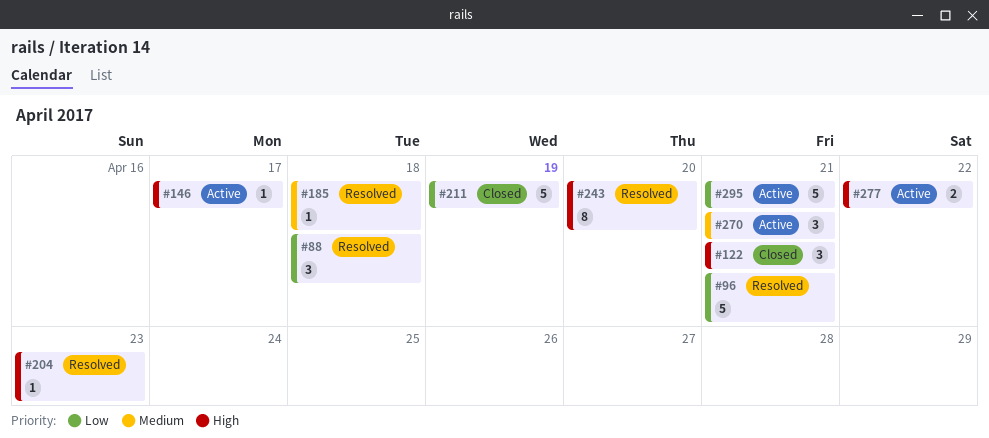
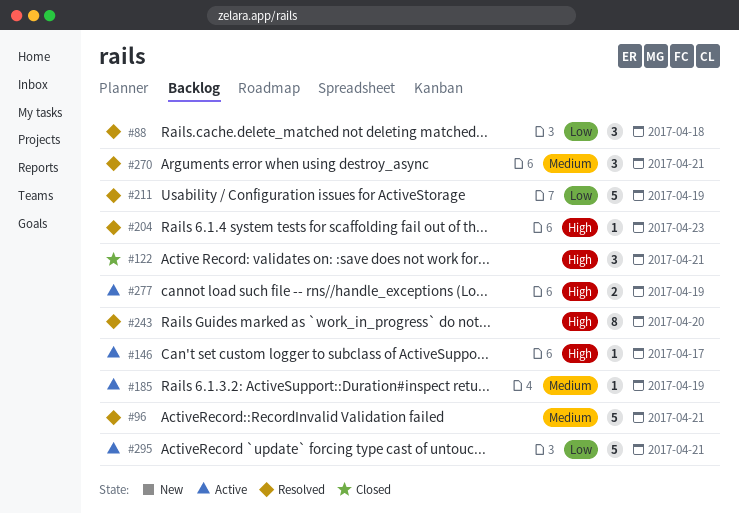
#96, priority: Low -> Medium
#185, status: Resolved -> Active
#185, due: Apr 18 -> Apr 19
#211, status: Closed -> Resolved
#270, status: Active -> Resolved
#277, due: Apr 22 -> Apr 19

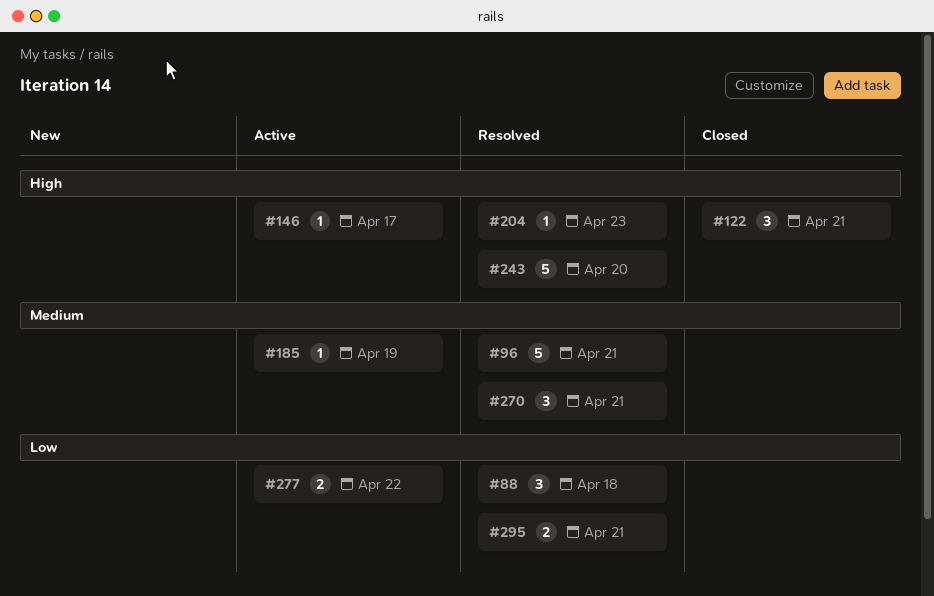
#211: present -> none
#243, estimate: 8 -> 5
#277, priority: High -> Low
#277, due: Apr 19 -> Apr 22
#295, status: Active -> Resolved
#295, estimate: 5 -> 2

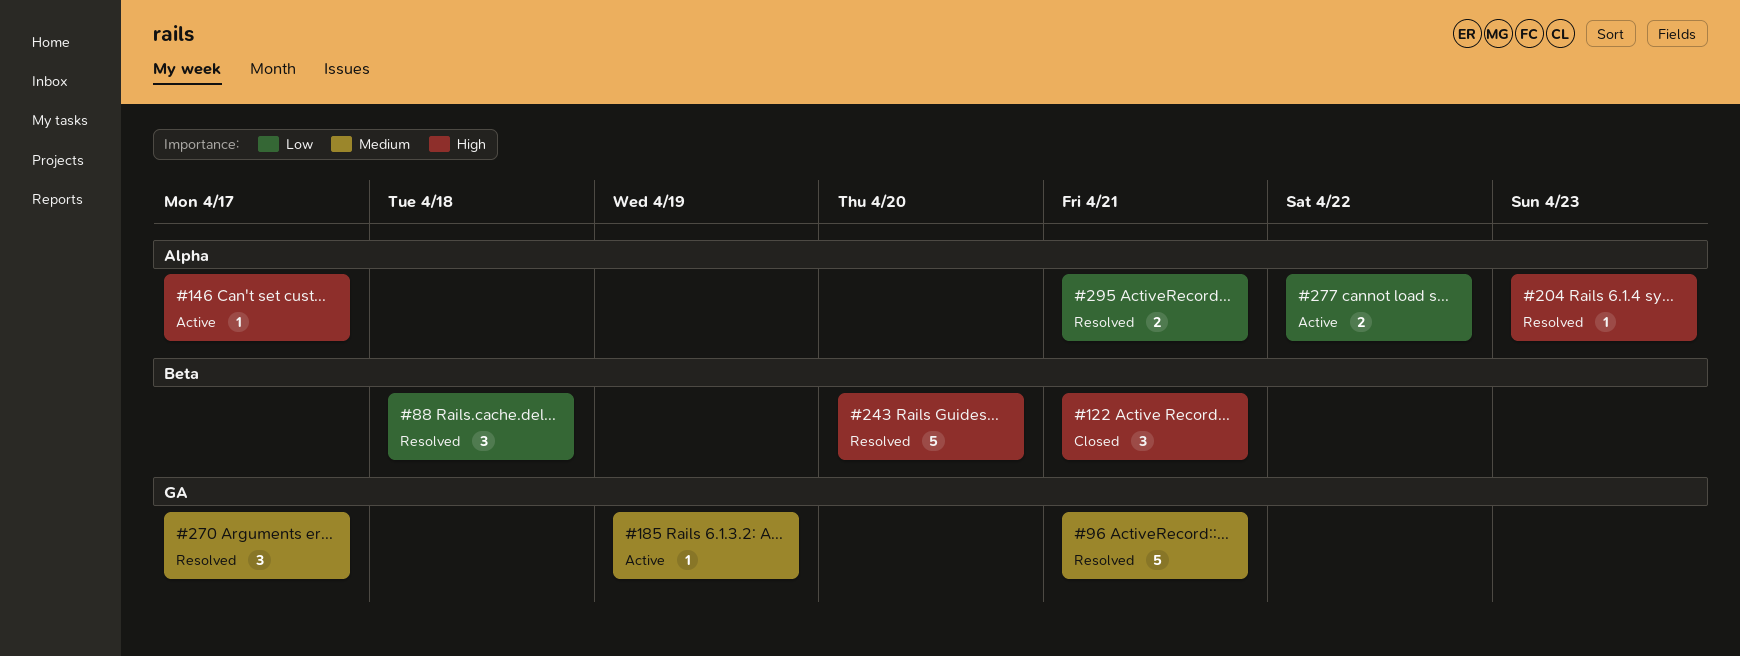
#270, due: Apr 21 -> Apr 17

